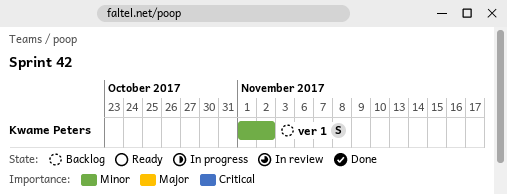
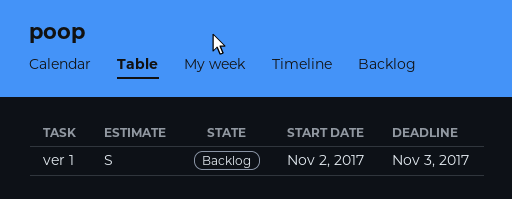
ver 1, start: Nov 1 -> Nov 2
ver 1, due: Nov 2 -> Nov 3

